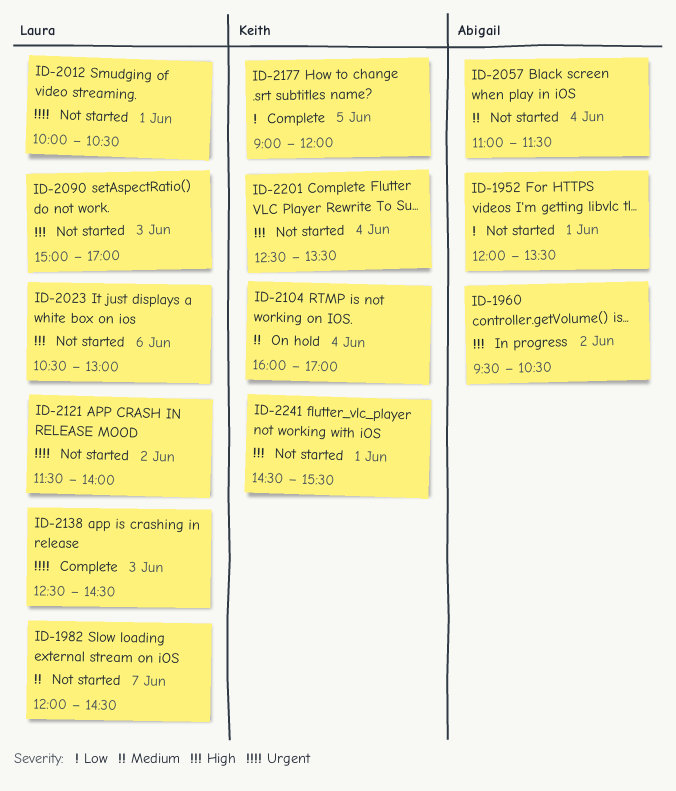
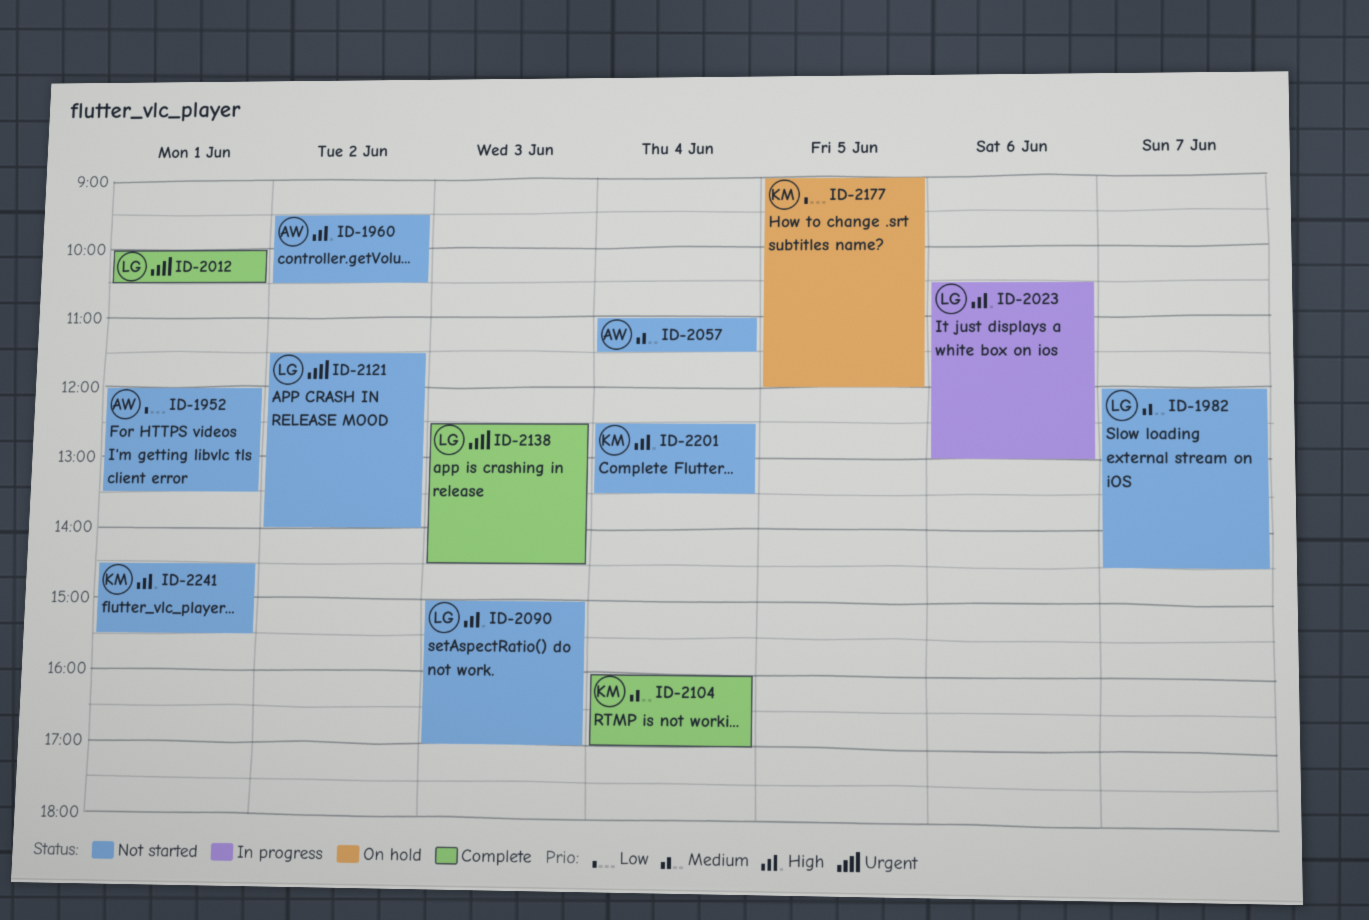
ID-1960, status: In progress -> Not started
ID-2012, status: Not started -> Complete
ID-2023, status: Not started -> In progress
ID-2104, status: On hold -> Complete
ID-2177, status: Complete -> On hold

